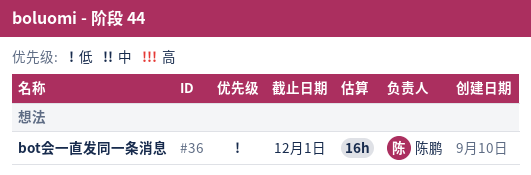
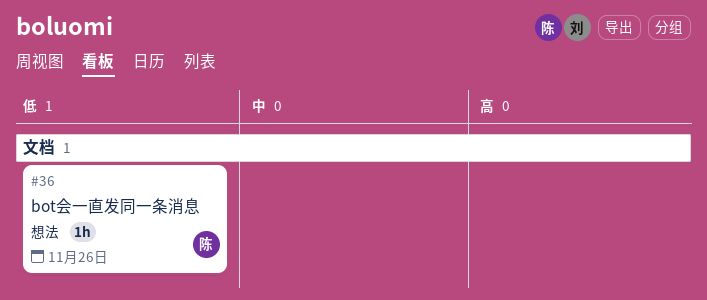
#36, estimate: 16h -> 1h
#36, due: Dec 1 -> Nov 26

